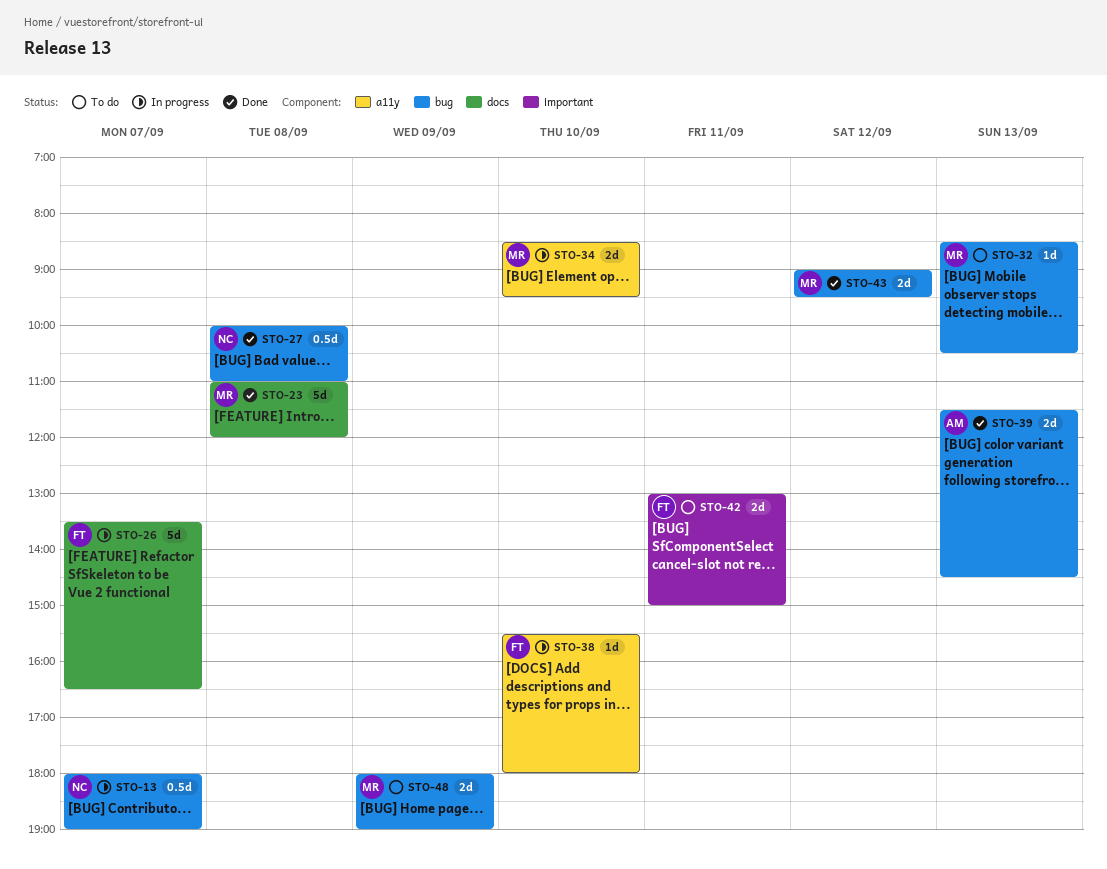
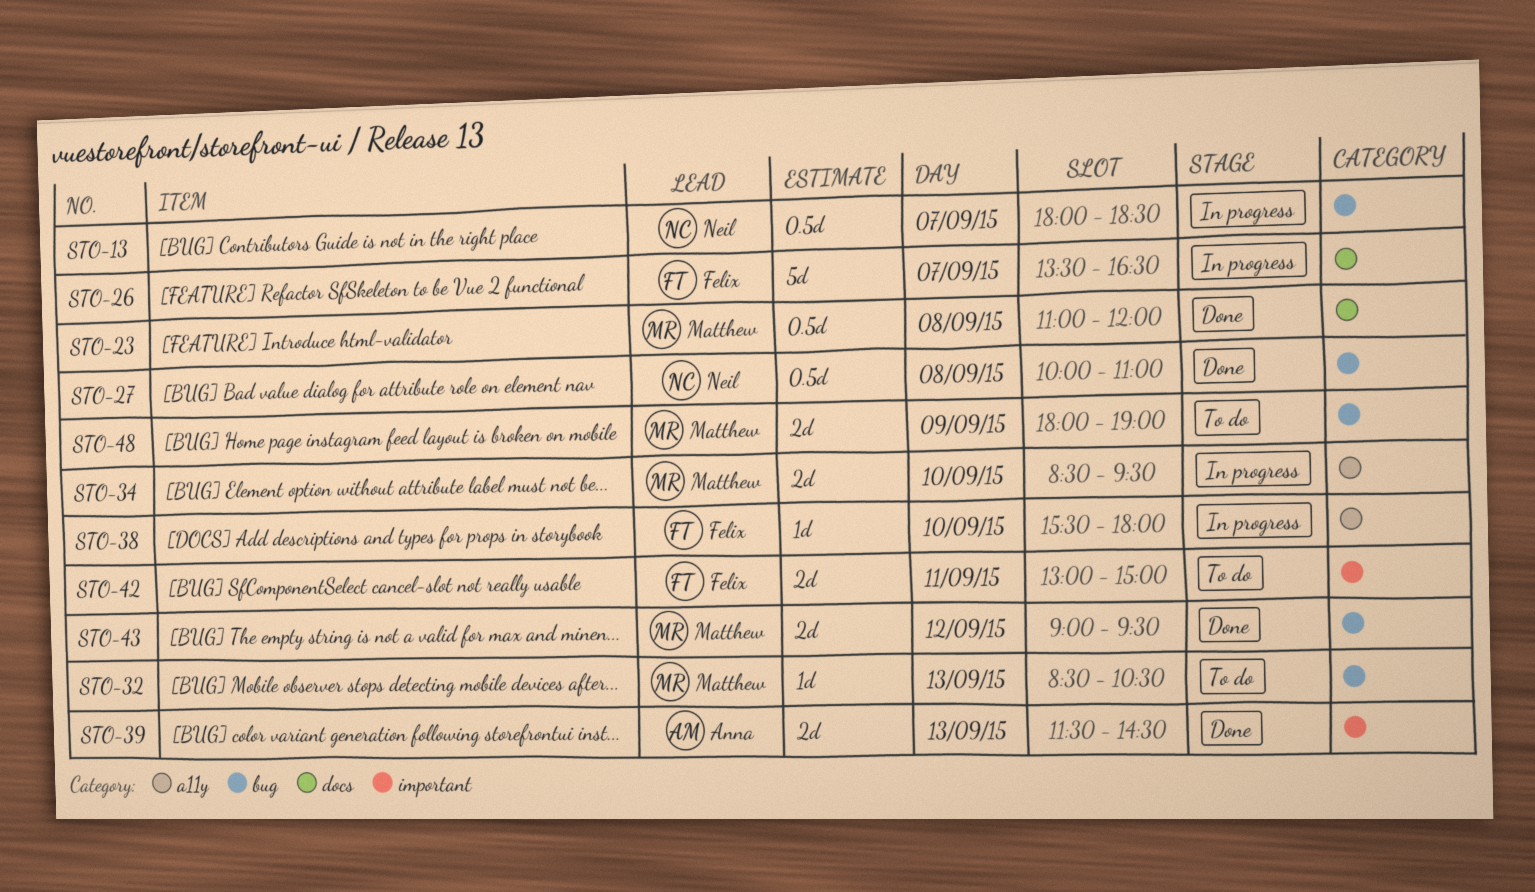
STO-13, ends: 19:00 -> 18:30
STO-23, estimate: 5d -> 0.5d
STO-39, label: bug -> important

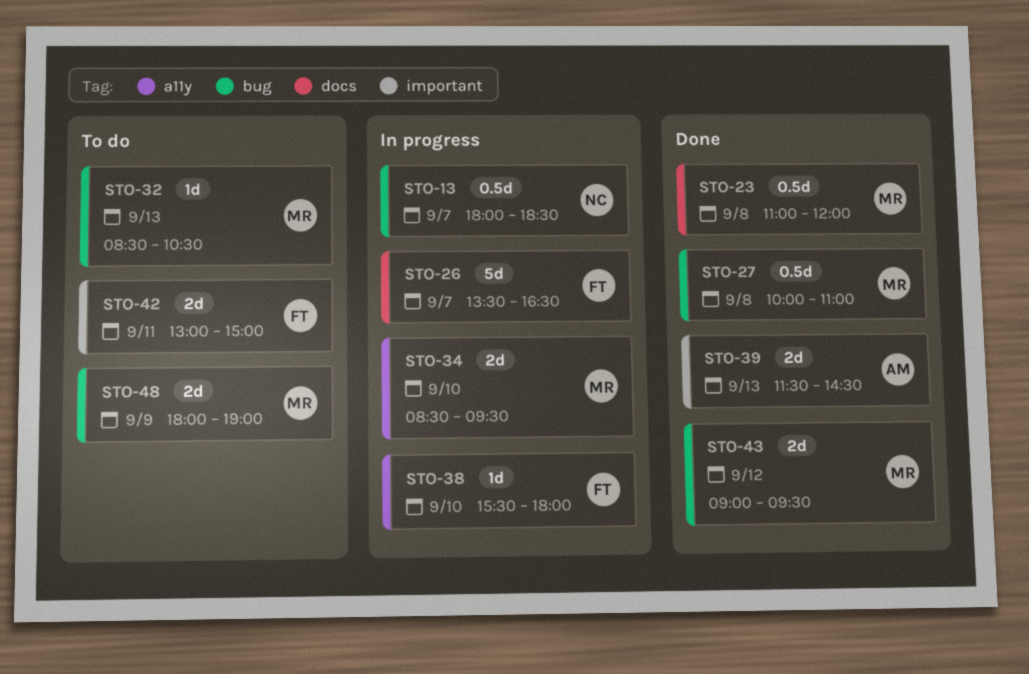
STO-27, owner: Neil -> Matthew

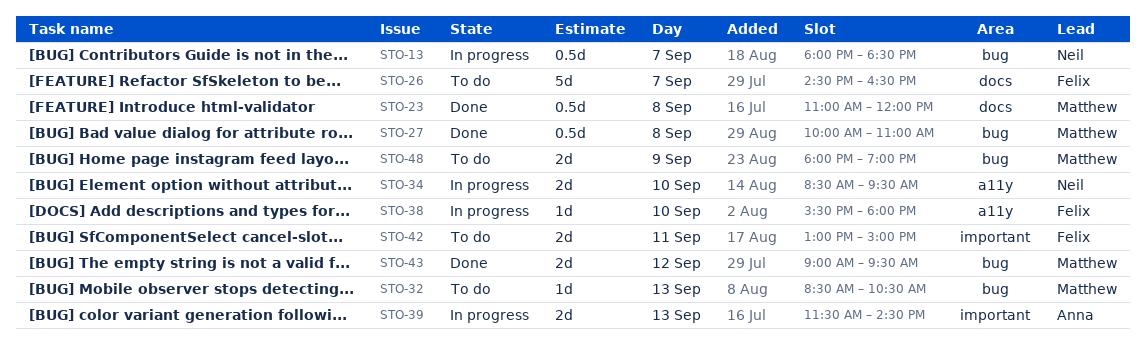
STO-26, status: In progress -> To do
STO-26, begins: 13:30 -> 14:30
STO-34, owner: Matthew -> Neil
STO-39, status: Done -> In progress

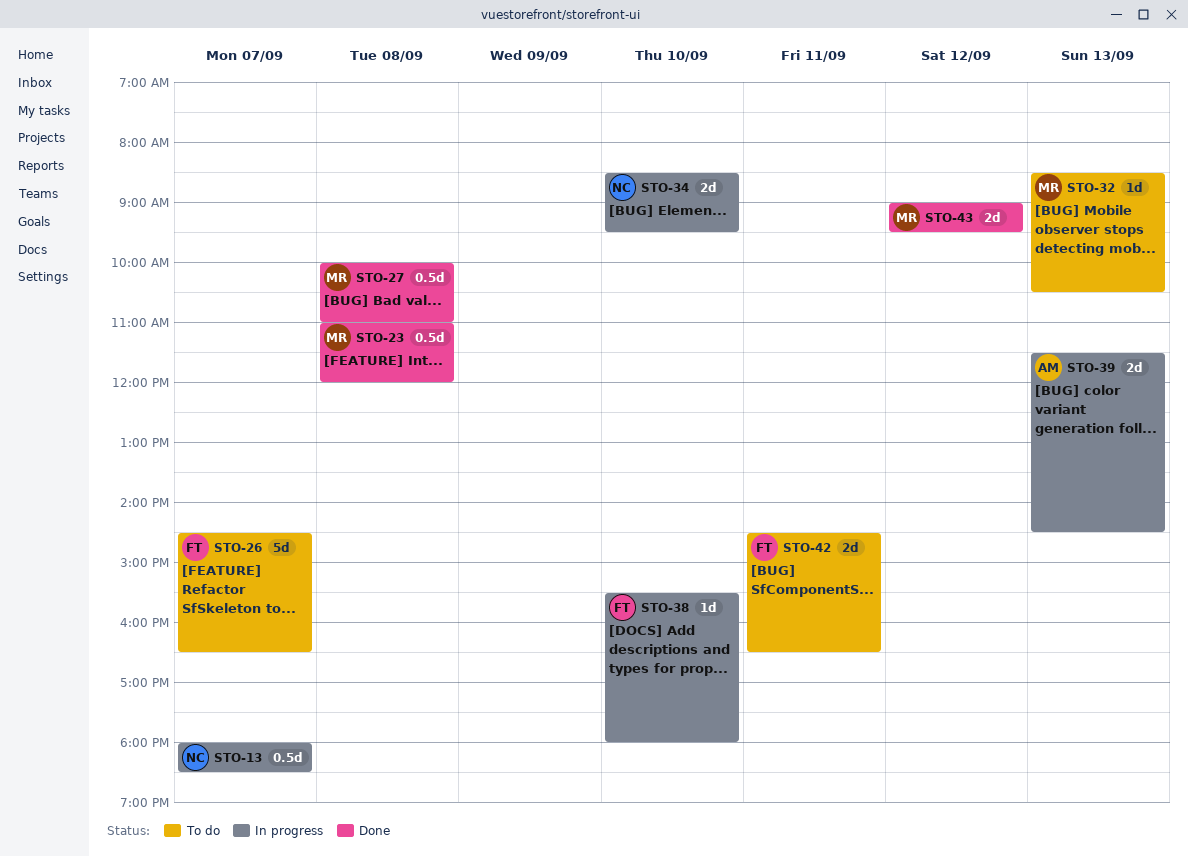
STO-42, begins: 13:00 -> 14:30
STO-42, ends: 15:00 -> 16:30
STO-48: present -> none

